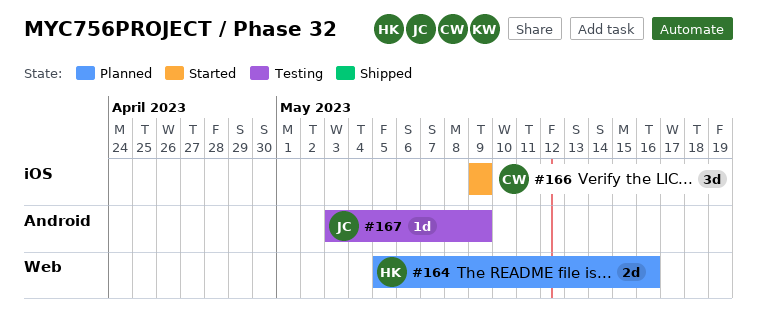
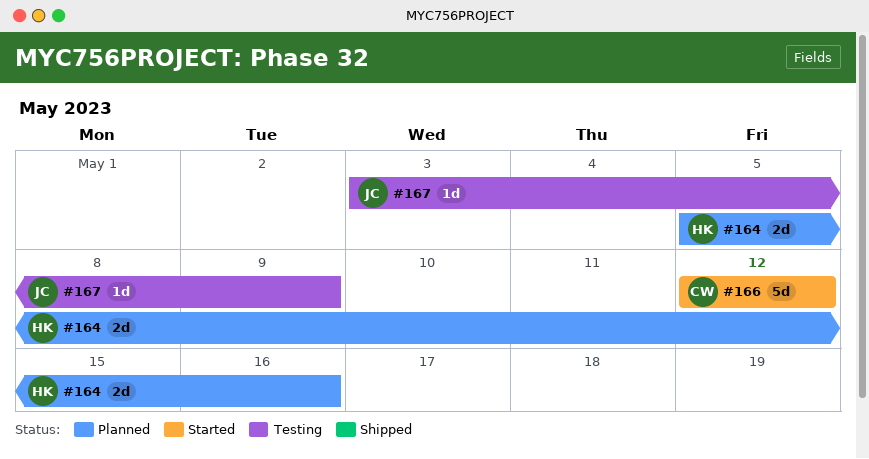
#166, estimate: 3d -> 5d
#166, start: May 9 -> May 12
#166, due: May 9 -> May 12

